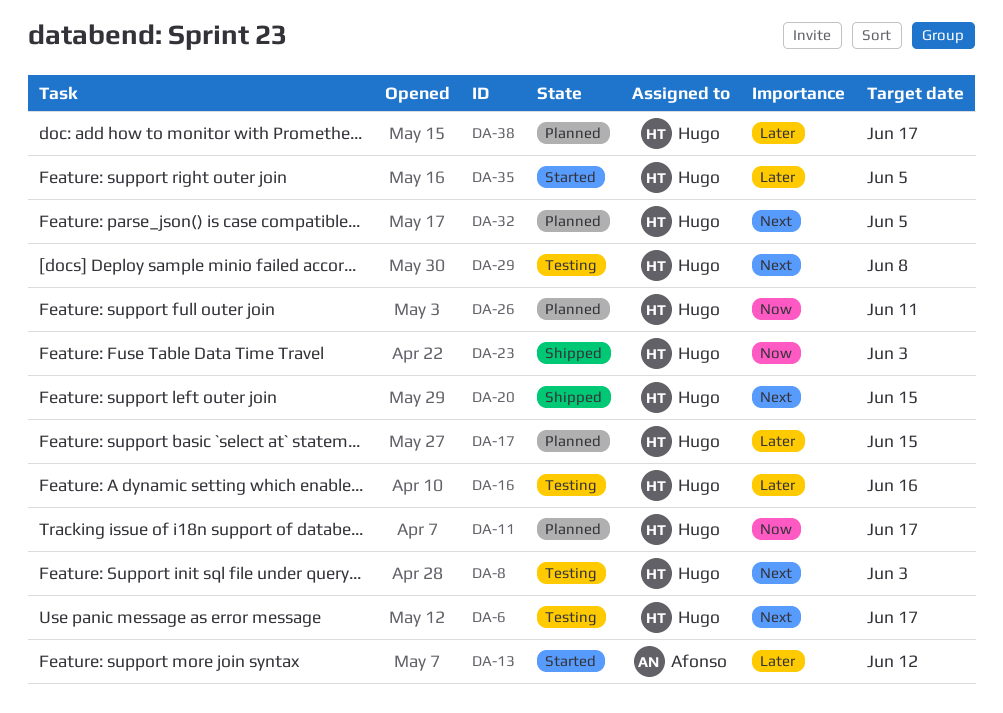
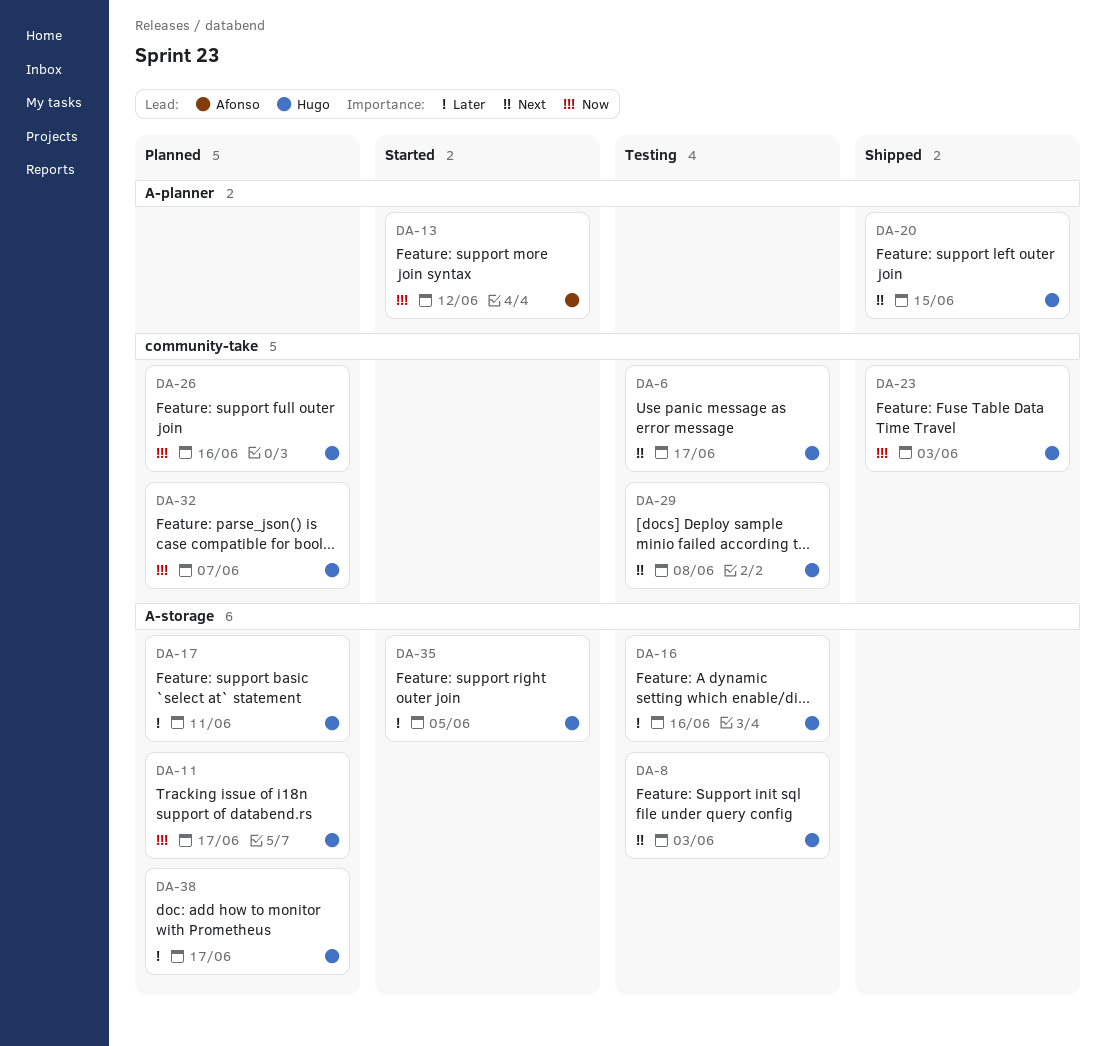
DA-13, priority: Later -> Now
DA-17, due: Jun 15 -> Jun 11
DA-26, due: Jun 11 -> Jun 16
DA-32, priority: Next -> Now
DA-32, due: Jun 5 -> Jun 7

